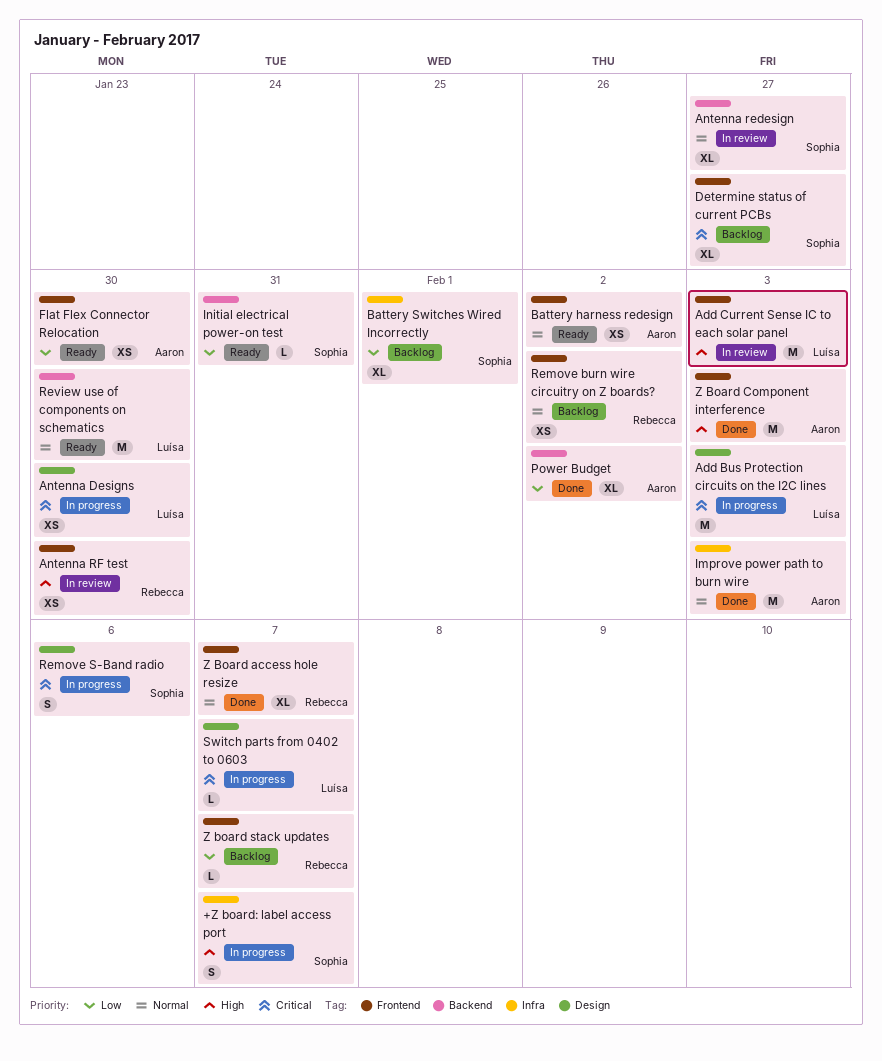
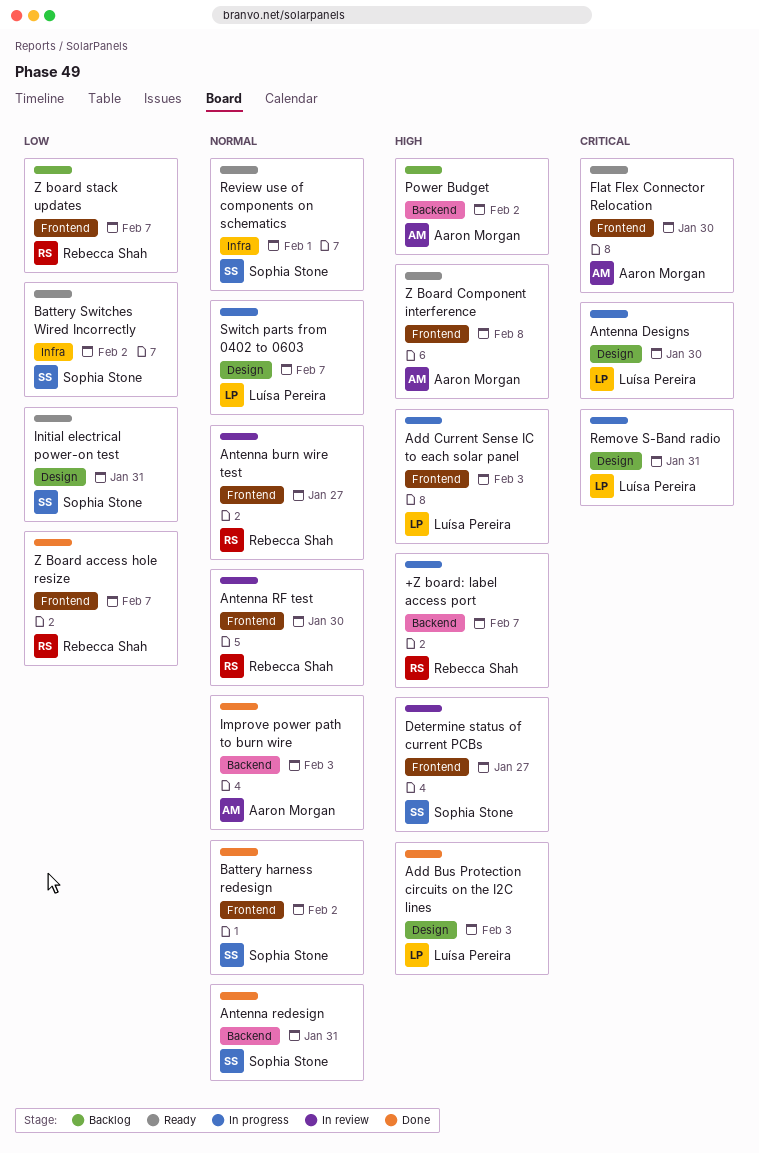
+Z board: label access port, owner: Sophia Stone -> Rebecca Shah
+Z board: label access port, label: Infra -> Backend
Add Bus Protection circuits on the I2C lines, status: In progress -> Done
Add Bus Protection circuits on the I2C lines, priority: Critical -> High
Add Current Sense IC to each solar panel, status: In review -> In progress
Antenna burn wire test: none -> present
Antenna redesign, status: In review -> Done
Antenna redesign, due: Jan 27 -> Jan 31
Antenna RF test, priority: High -> Normal
Battery harness redesign, status: Ready -> Done
Battery harness redesign, owner: Aaron Morgan -> Sophia Stone
Battery Switches Wired Incorrectly, status: Backlog -> Ready
Battery Switches Wired Incorrectly, due: Feb 1 -> Feb 2
Determine status of current PCBs, status: Backlog -> In review
Determine status of current PCBs, priority: Critical -> High
Flat Flex Connector Relocation, priority: Low -> Critical
Improve power path to burn wire, label: Infra -> Backend
Initial electrical power-on test, label: Backend -> Design
Power Budget, status: Done -> Backlog
Power Budget, priority: Low -> High
Remove burn wire circuitry on Z boards?: present -> none
Remove S-Band radio, owner: Sophia Stone -> Luísa Pereira
Remove S-Band radio, due: Feb 6 -> Jan 31
Review use of components on schematics, owner: Luísa Pereira -> Sophia Stone
Review use of components on schematics, label: Backend -> Infra
Review use of components on schematics, due: Jan 30 -> Feb 1
Switch parts from 0402 to 0603, priority: Critical -> Normal
Z Board access hole resize, priority: Normal -> Low
Z Board Component interference, status: Done -> Ready
Z Board Component interference, due: Feb 3 -> Feb 8

